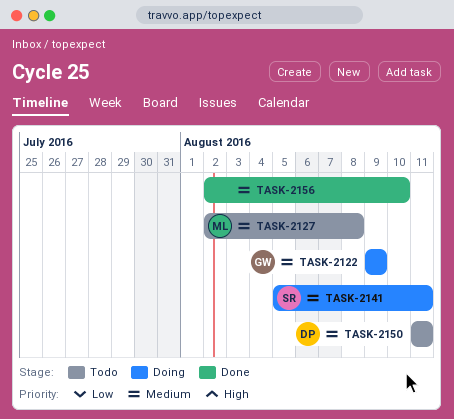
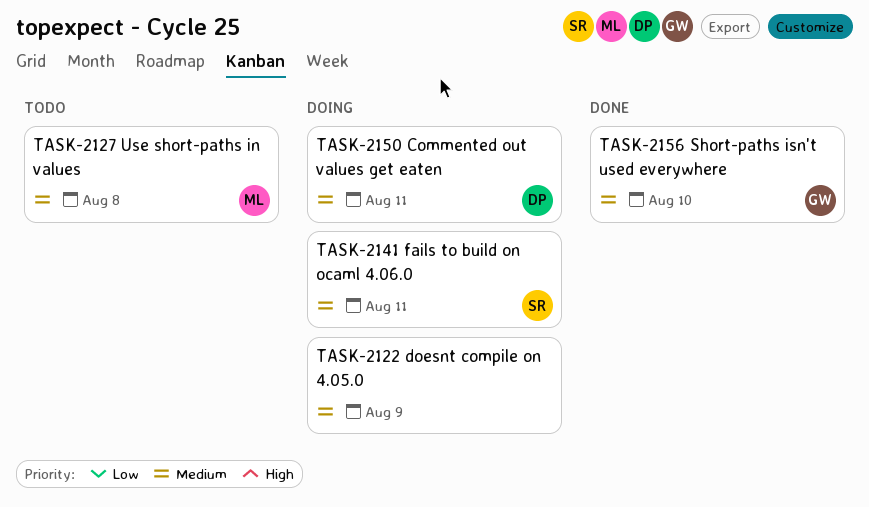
TASK-2122, owner: GW -> none
TASK-2150, status: Todo -> Doing
TASK-2156, owner: none -> GW

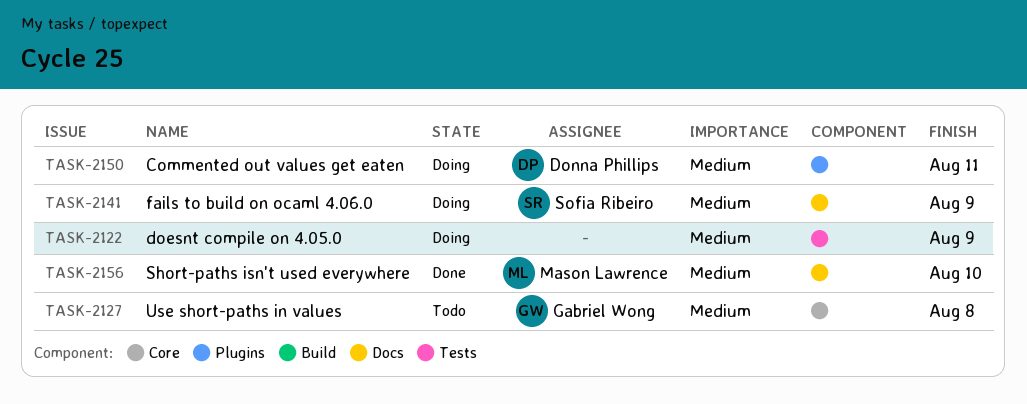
TASK-2127, owner: Mason Lawrence -> Gabriel Wong
TASK-2141, due: Aug 11 -> Aug 9
TASK-2156, owner: Gabriel Wong -> Mason Lawrence

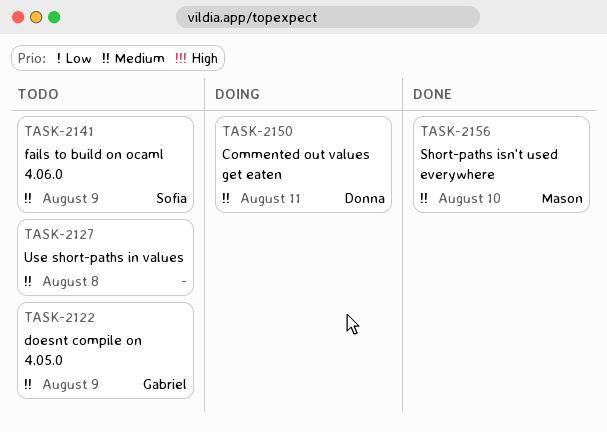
TASK-2122, status: Doing -> Todo
TASK-2122, owner: none -> Gabriel Wong
TASK-2127, owner: Gabriel Wong -> none
TASK-2141, status: Doing -> Todo

